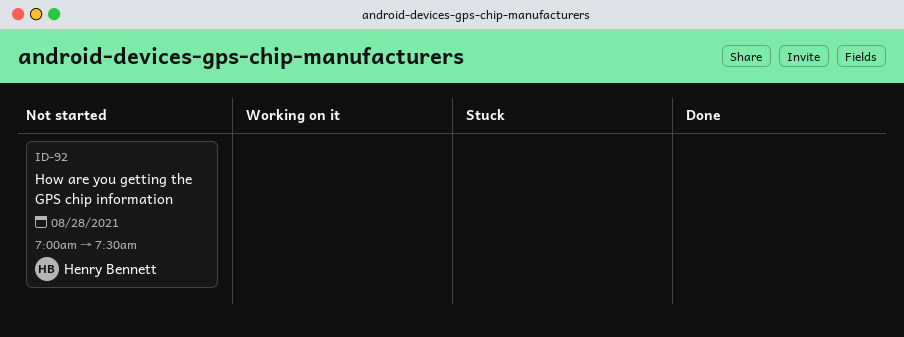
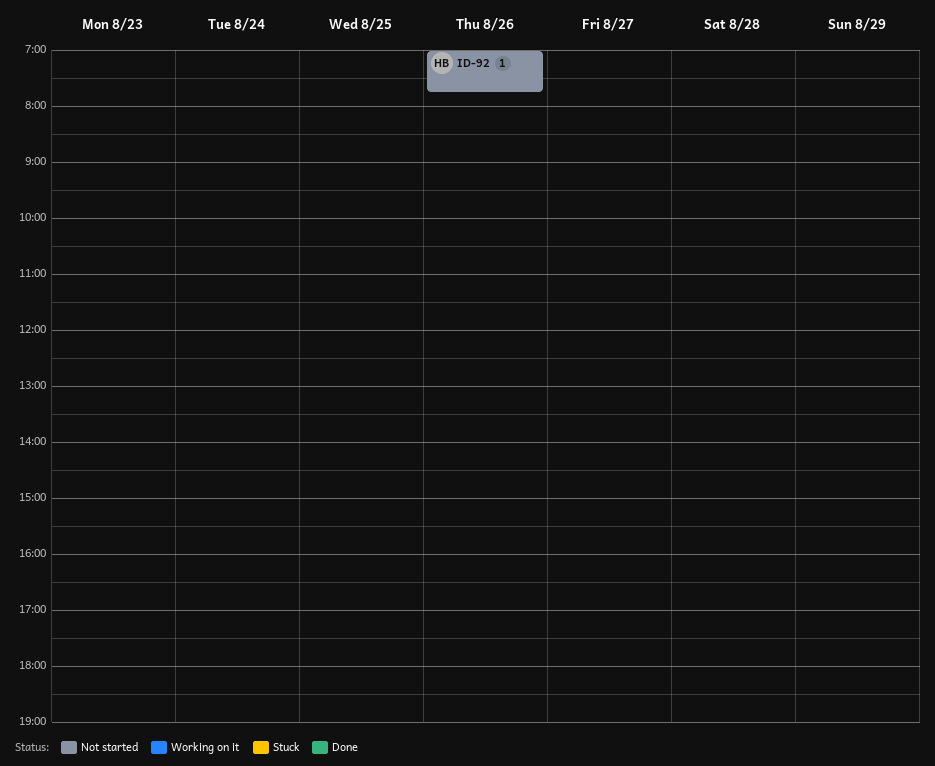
ID-92, day: Aug 28 -> Aug 26
ID-92, ends: 07:30 -> 07:45

